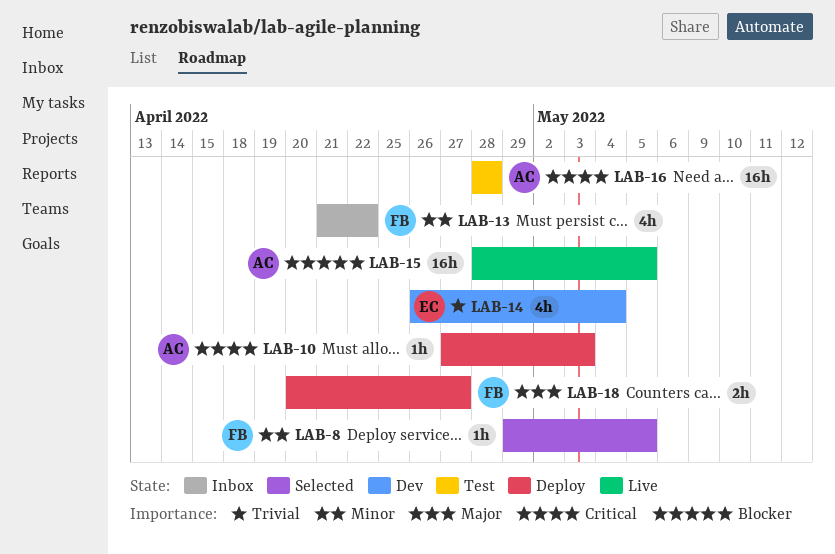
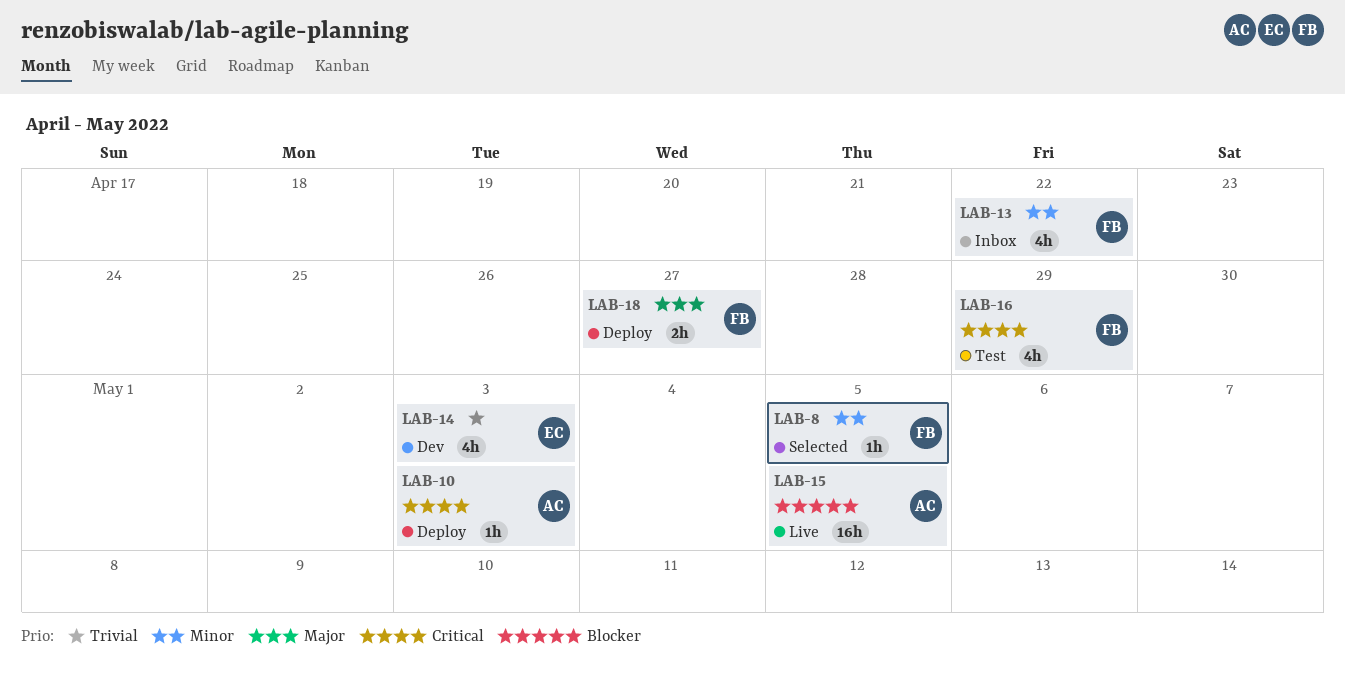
LAB-14, due: May 4 -> May 3
LAB-16, owner: AC -> FB
LAB-16, estimate: 16h -> 4h
LAB-16, due: Apr 28 -> Apr 29

